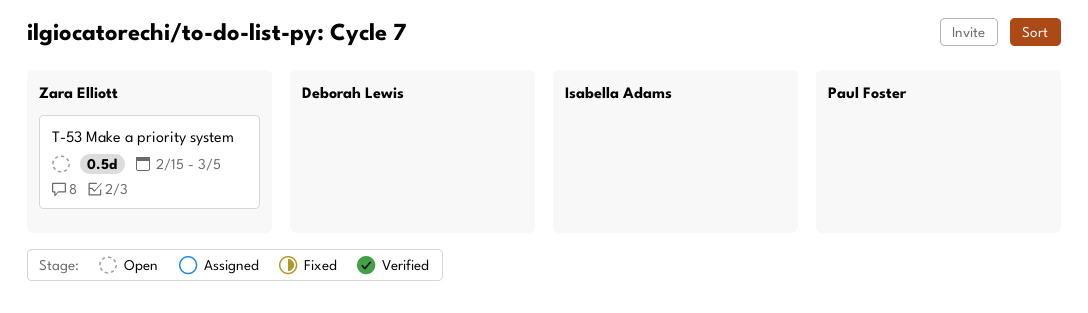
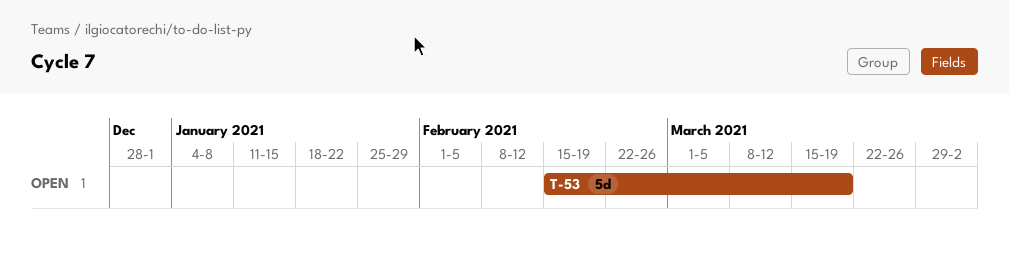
T-53, estimate: 0.5d -> 5d
T-53, due: Mar 5 -> Mar 19

